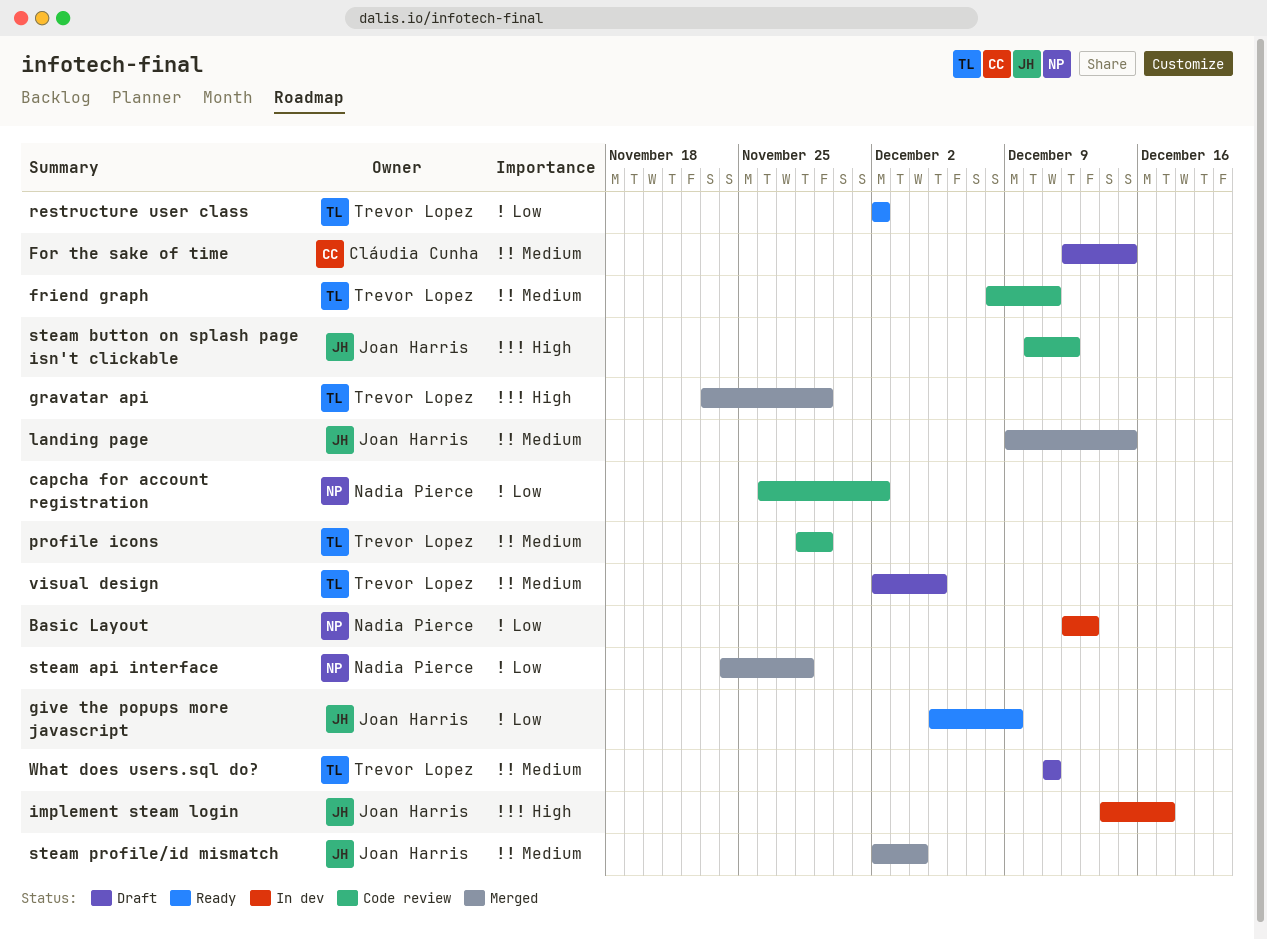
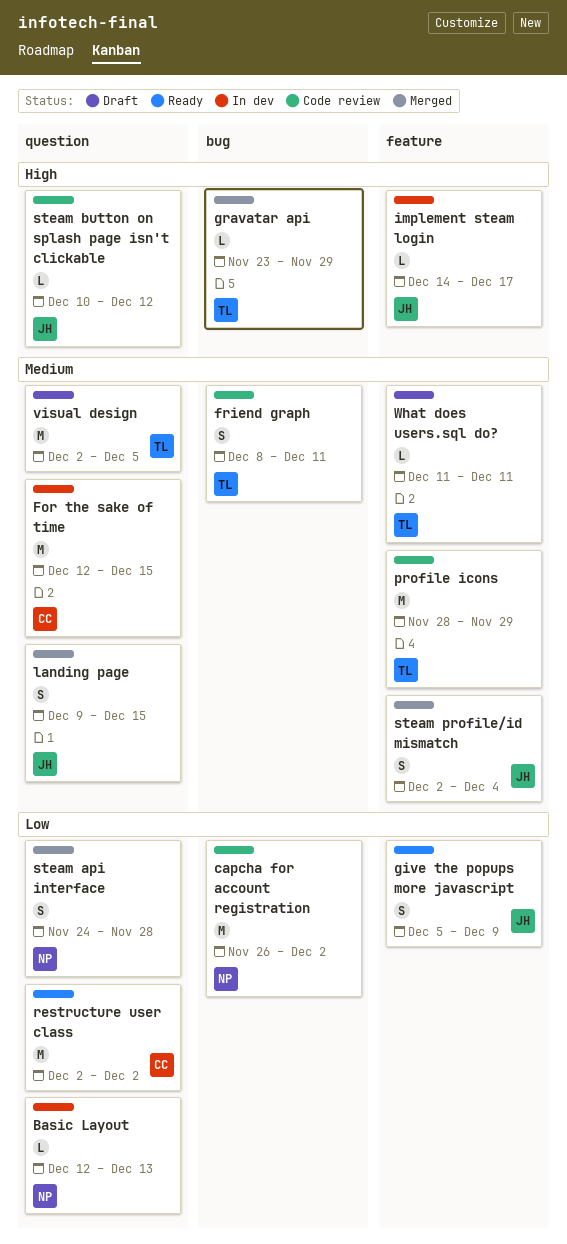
For the sake of time, status: Draft -> In dev
restructure user class, owner: Trevor Lopez -> Cláudia Cunha

